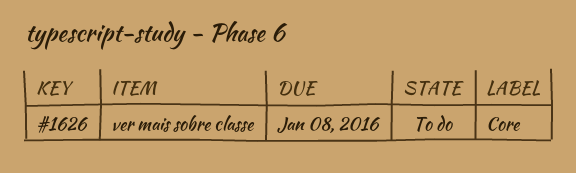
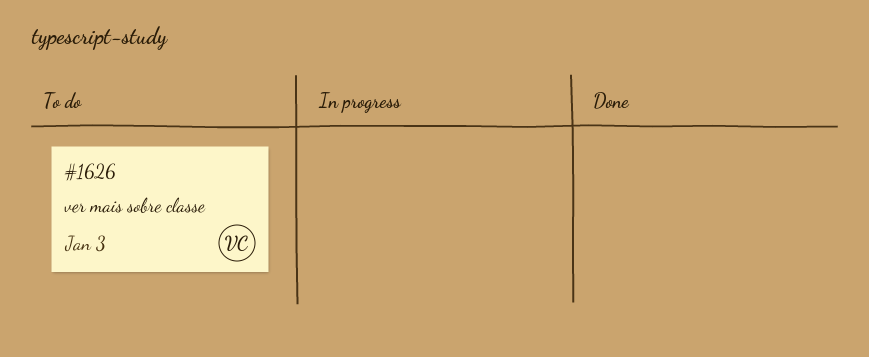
#1626, due: Jan 8 -> Jan 3

